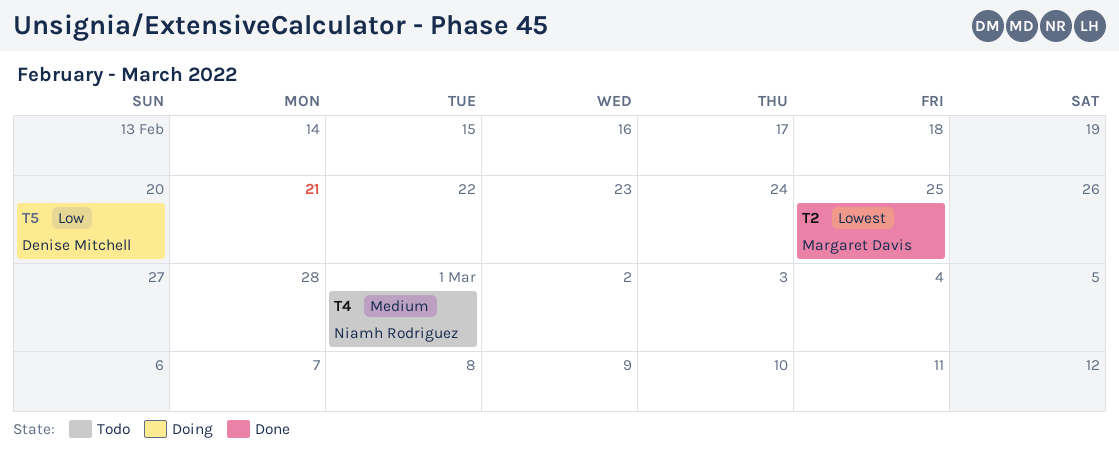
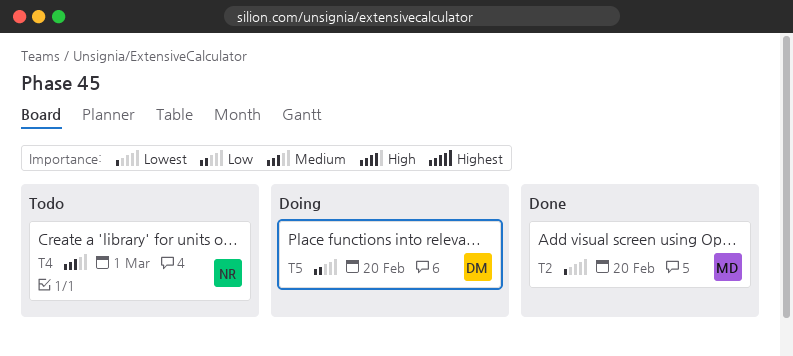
T2, due: Feb 25 -> Feb 20

